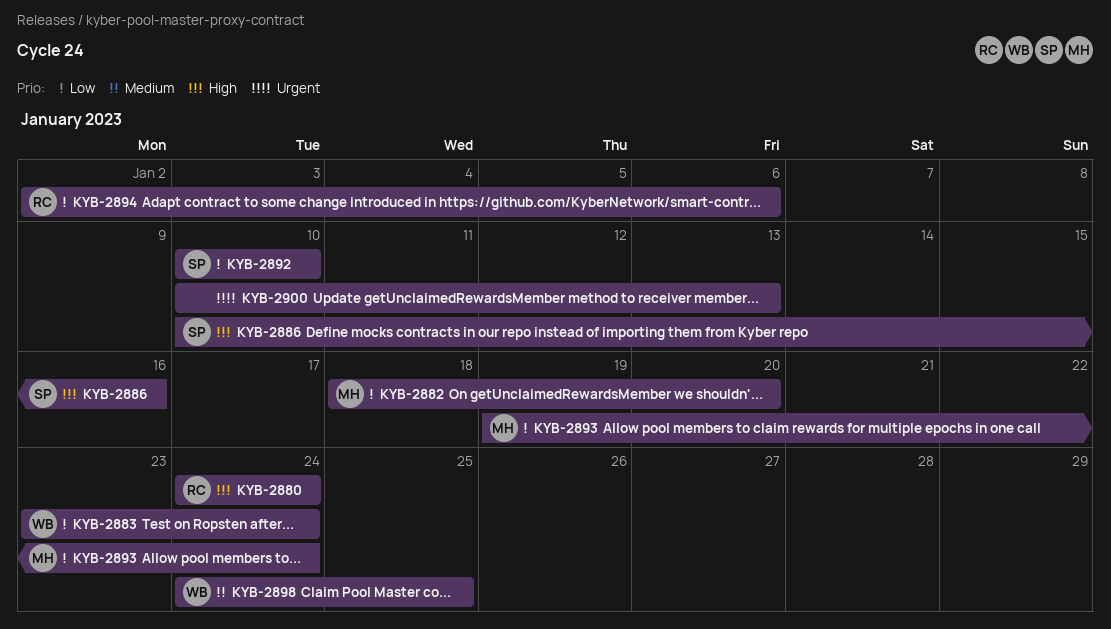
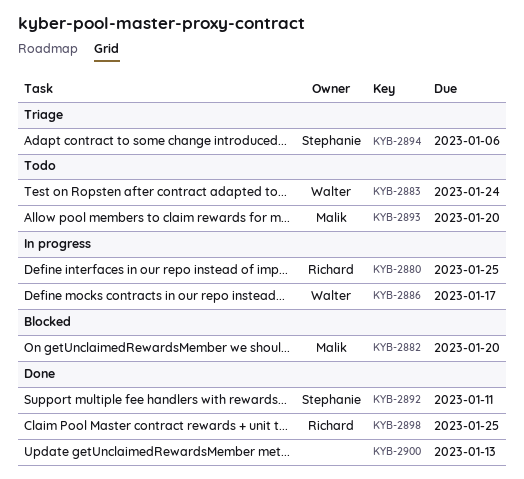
KYB-2880, due: Jan 24 -> Jan 25
KYB-2886, owner: Stephanie -> Walter
KYB-2886, due: Jan 16 -> Jan 17
KYB-2892, due: Jan 10 -> Jan 11
KYB-2893, due: Jan 24 -> Jan 20
KYB-2894, owner: Richard -> Stephanie
KYB-2898, owner: Walter -> Richard

